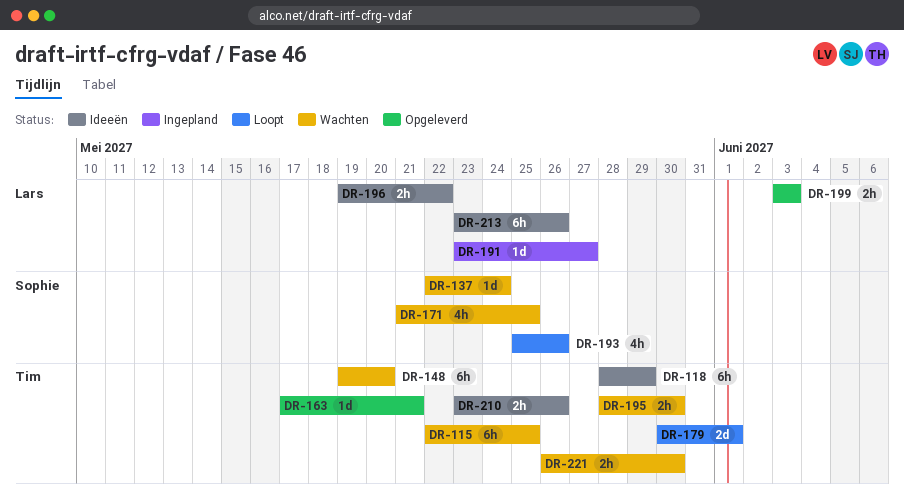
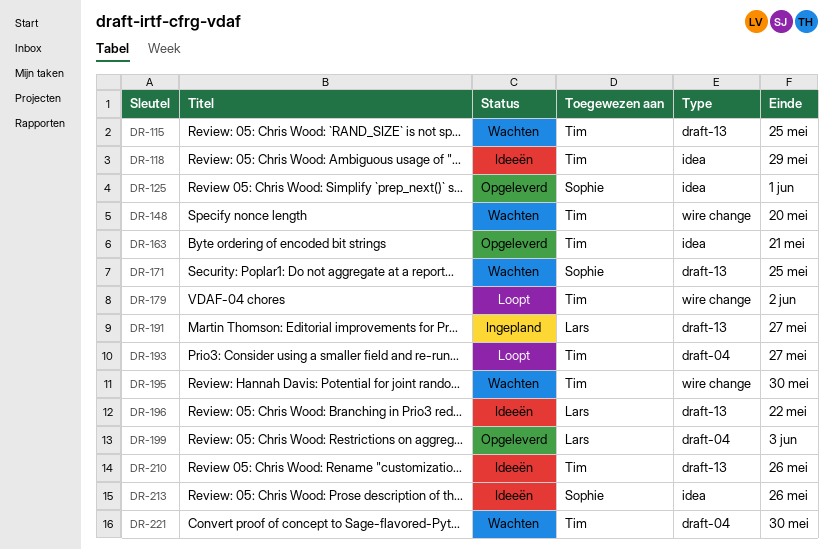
DR-125: none -> present
DR-137: present -> none
DR-179, due: Jun 1 -> Jun 2
DR-193, owner: Sophie -> Tim
DR-193, due: May 26 -> May 27
DR-213, owner: Lars -> Sophie

